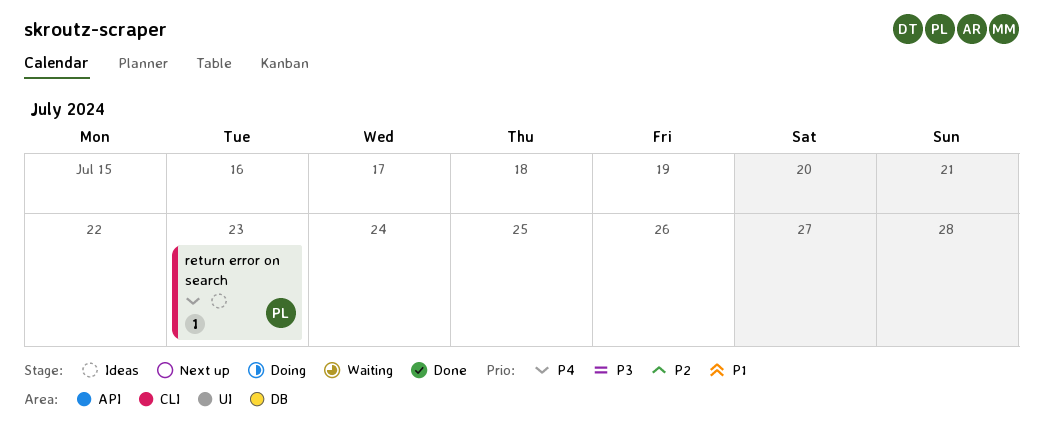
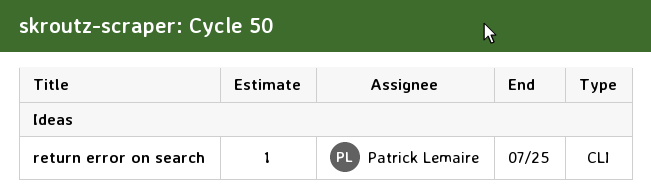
return error on search, due: Jul 23 -> Jul 25

